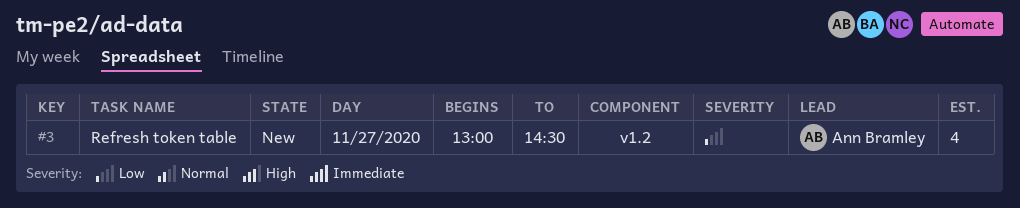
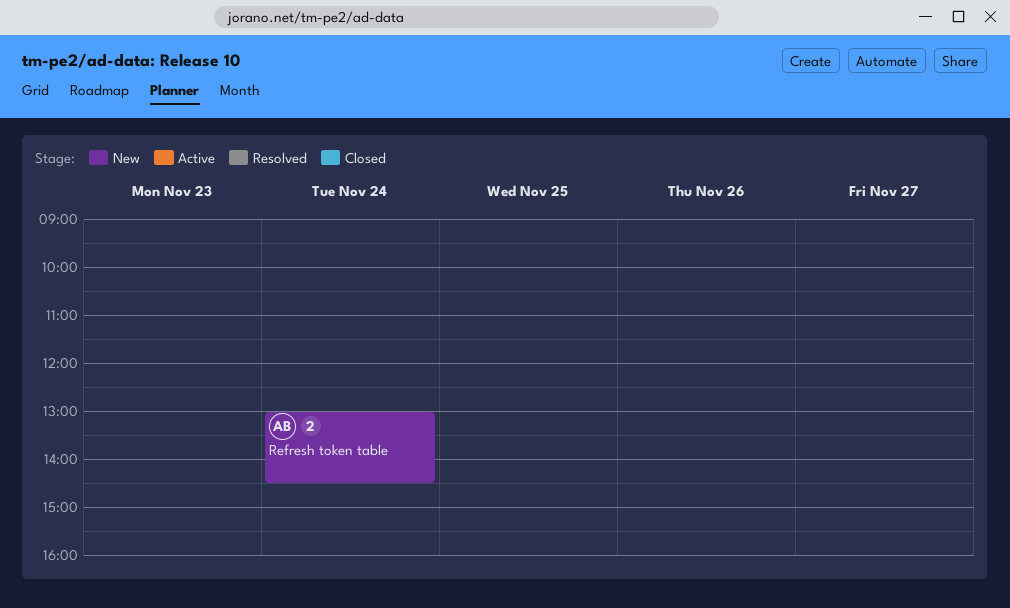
Refresh token table, estimate: 4 -> 2
Refresh token table, day: Nov 27 -> Nov 24

